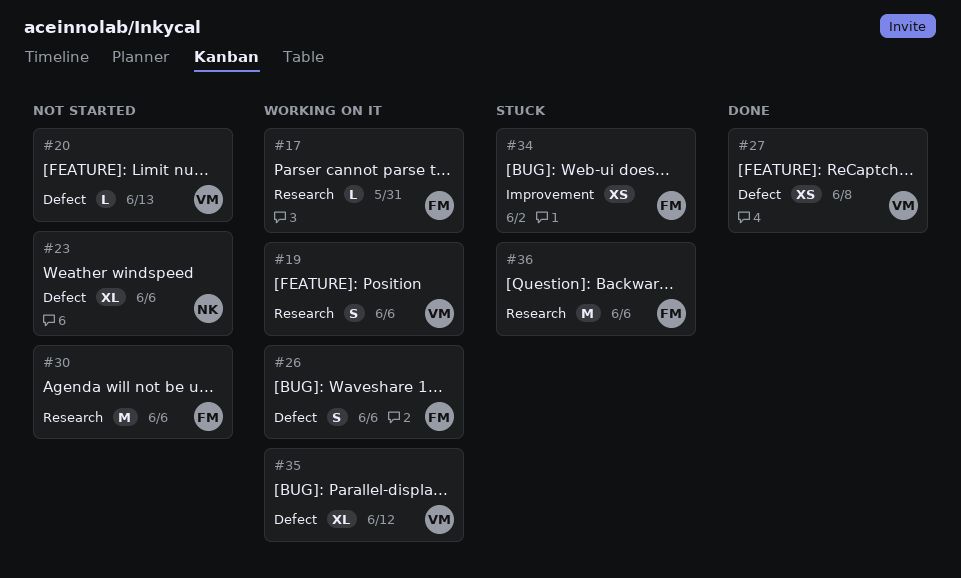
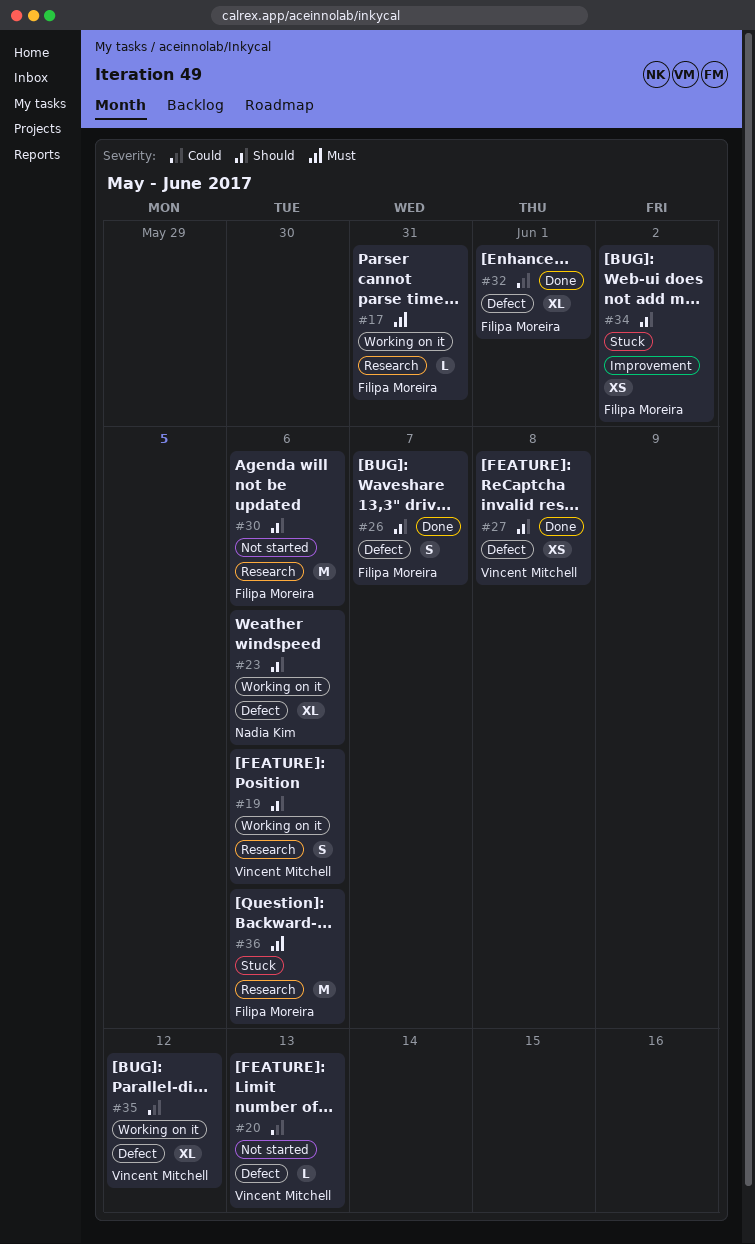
#23, status: Not started -> Working on it
#26, status: Working on it -> Done
#26, due: Jun 6 -> Jun 7
#32: none -> present

